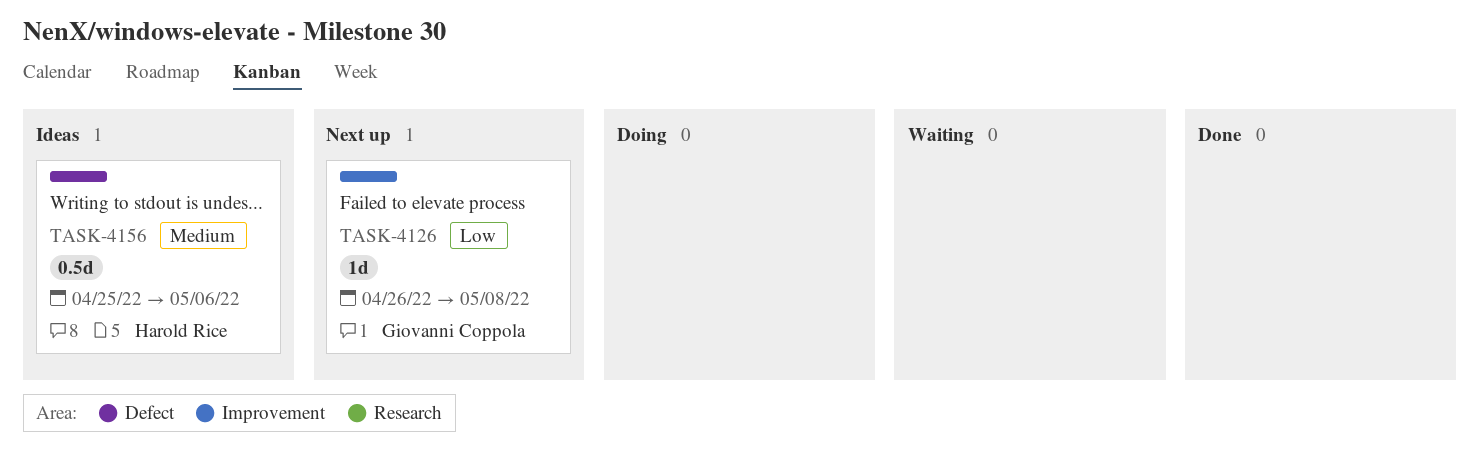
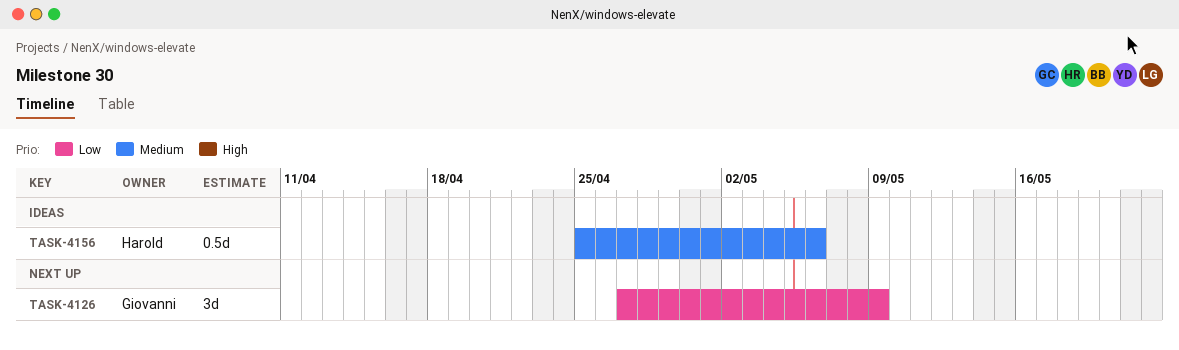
TASK-4126, estimate: 1d -> 3d
TASK-4126, start: Apr 26 -> Apr 27
TASK-4126, due: May 8 -> May 9

